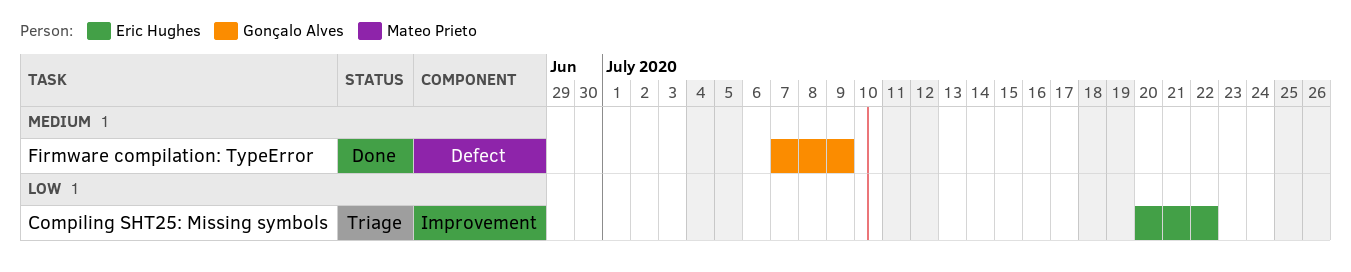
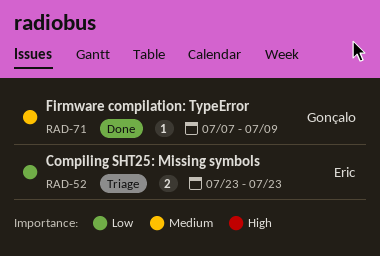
Compiling SHT25: Missing symbols, start: Jul 20 -> Jul 23
Compiling SHT25: Missing symbols, due: Jul 22 -> Jul 23

